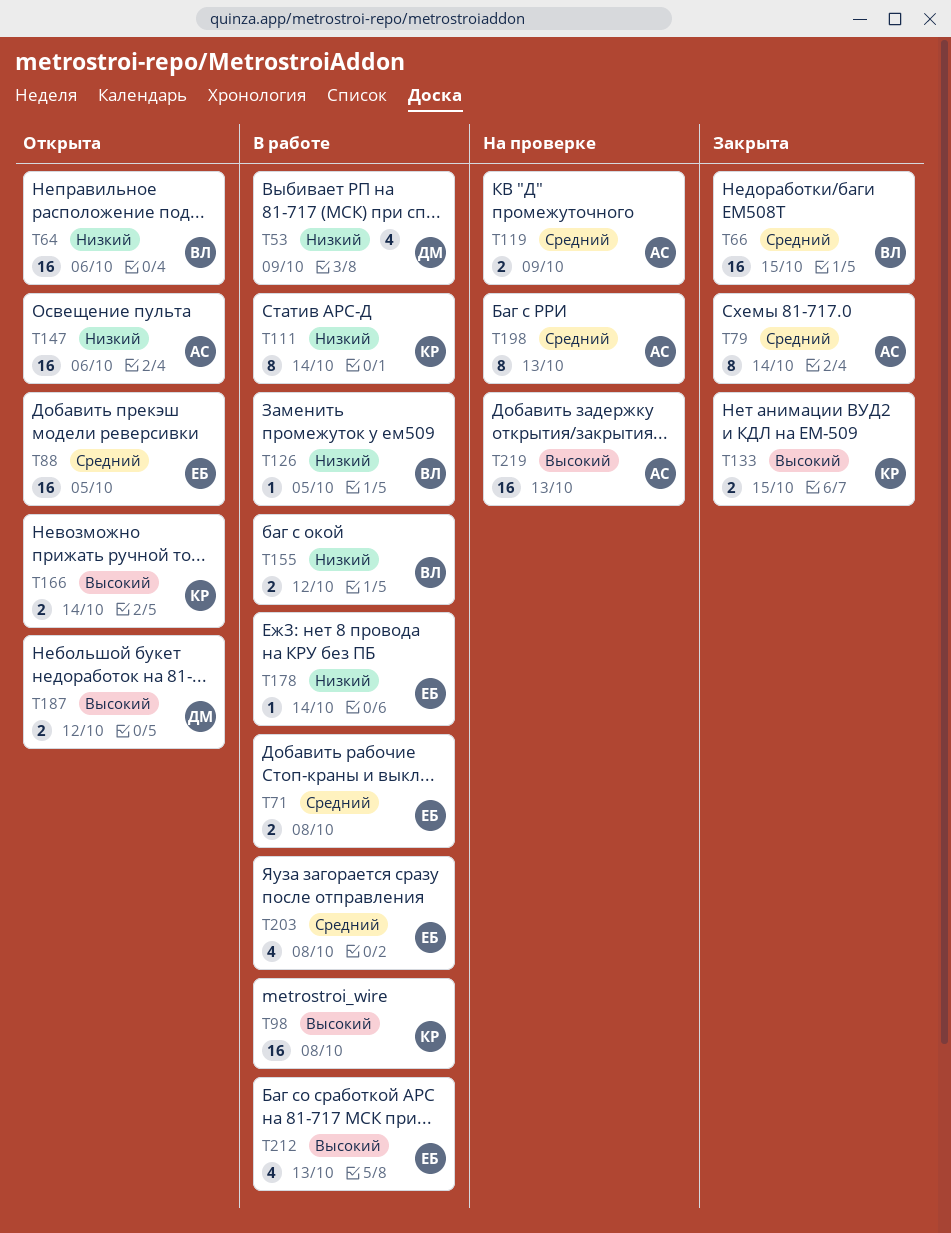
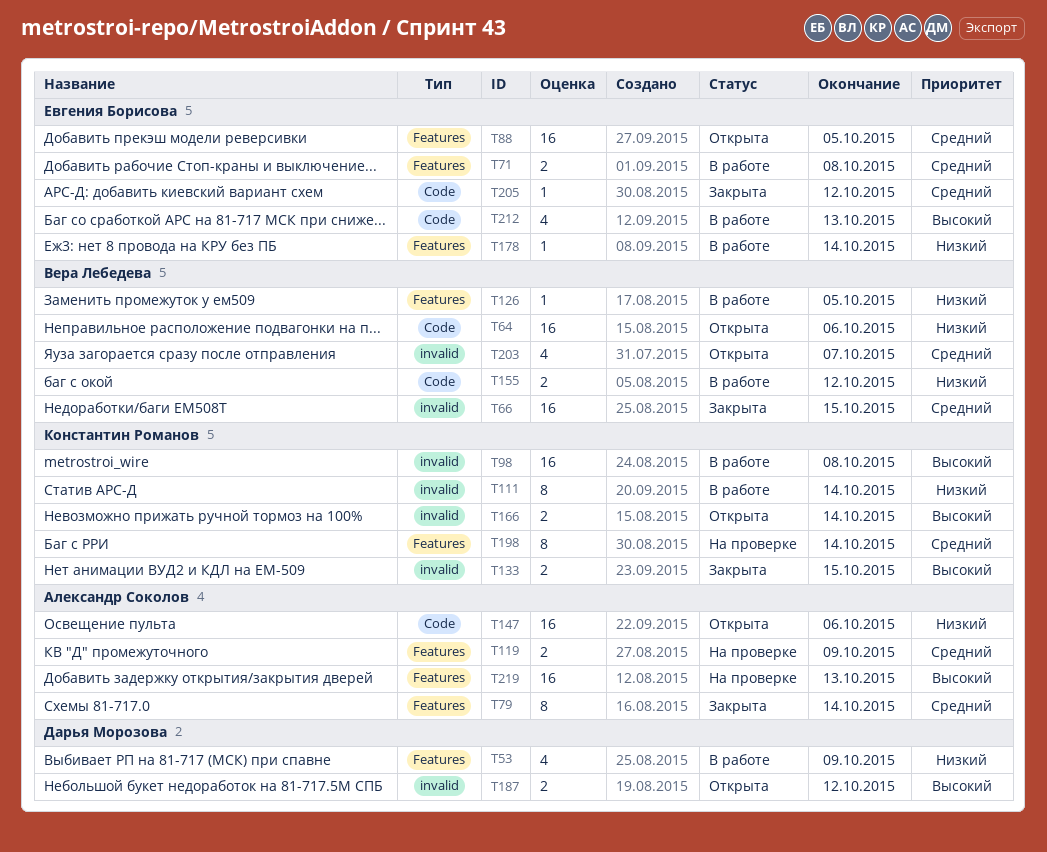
T198, owner: Александр Соколов -> Константин Романов
T198, due: Oct 13 -> Oct 14
T203, status: В работе -> Открыта
T203, owner: Евгения Борисова -> Вера Лебедева
T203, due: Oct 8 -> Oct 7
T205: none -> present

